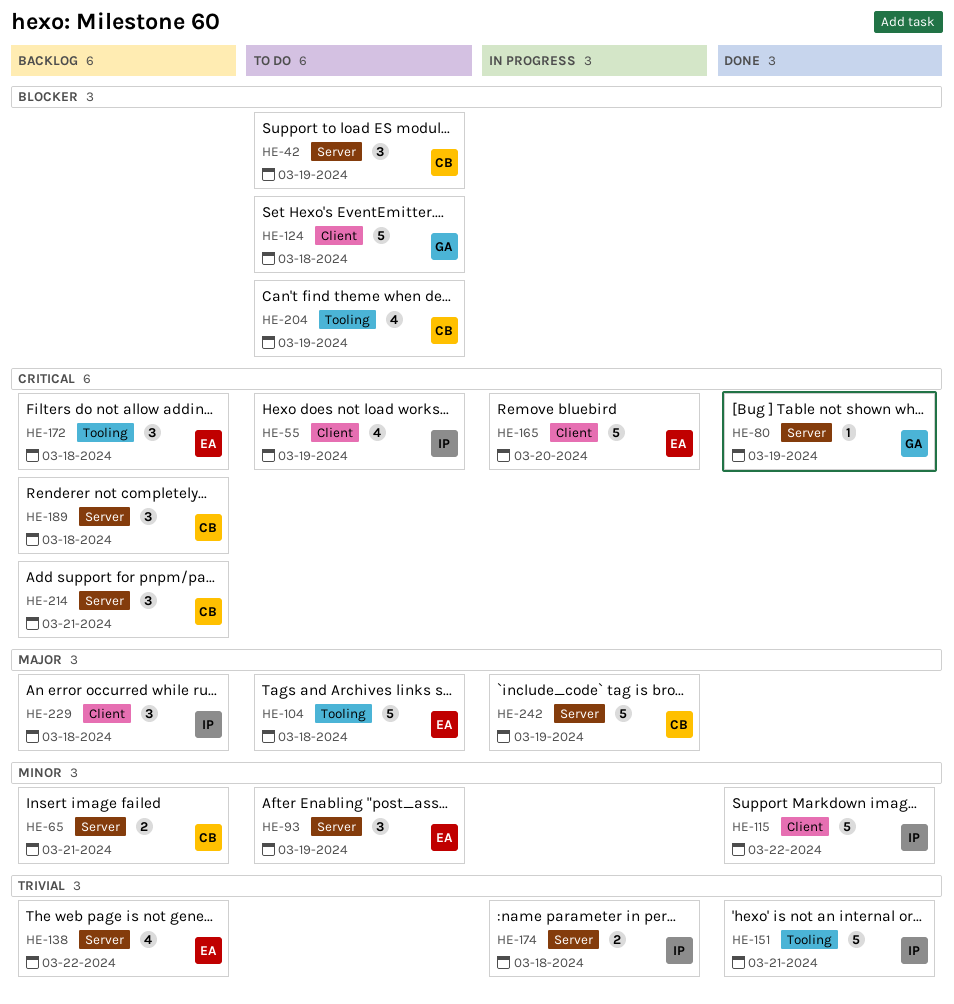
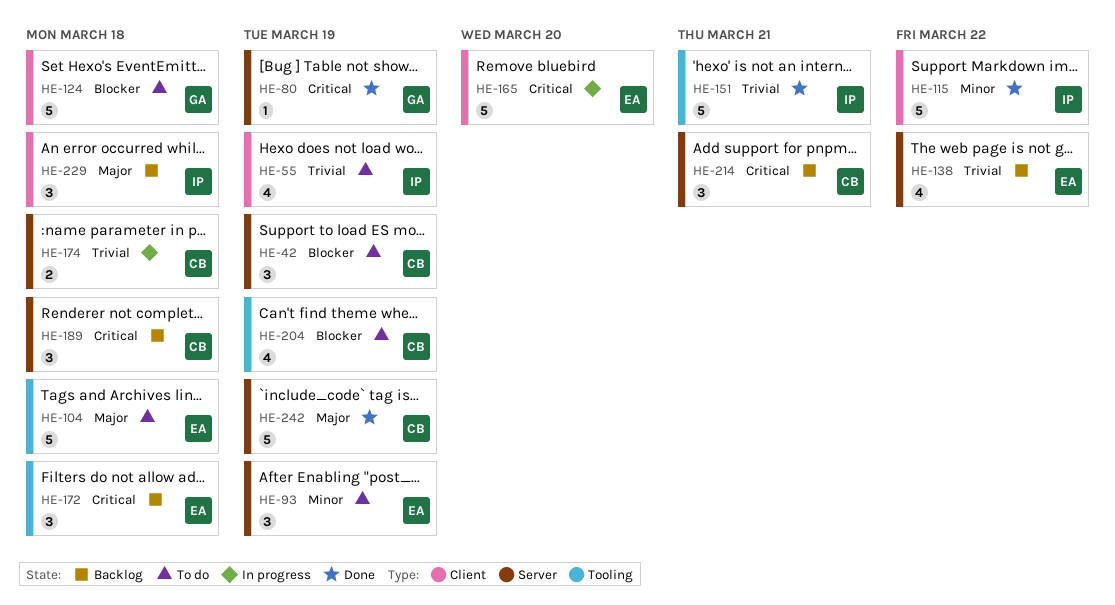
HE-55, priority: Critical -> Trivial
HE-65: present -> none
HE-174, owner: IP -> CB
HE-242, status: In progress -> Done

